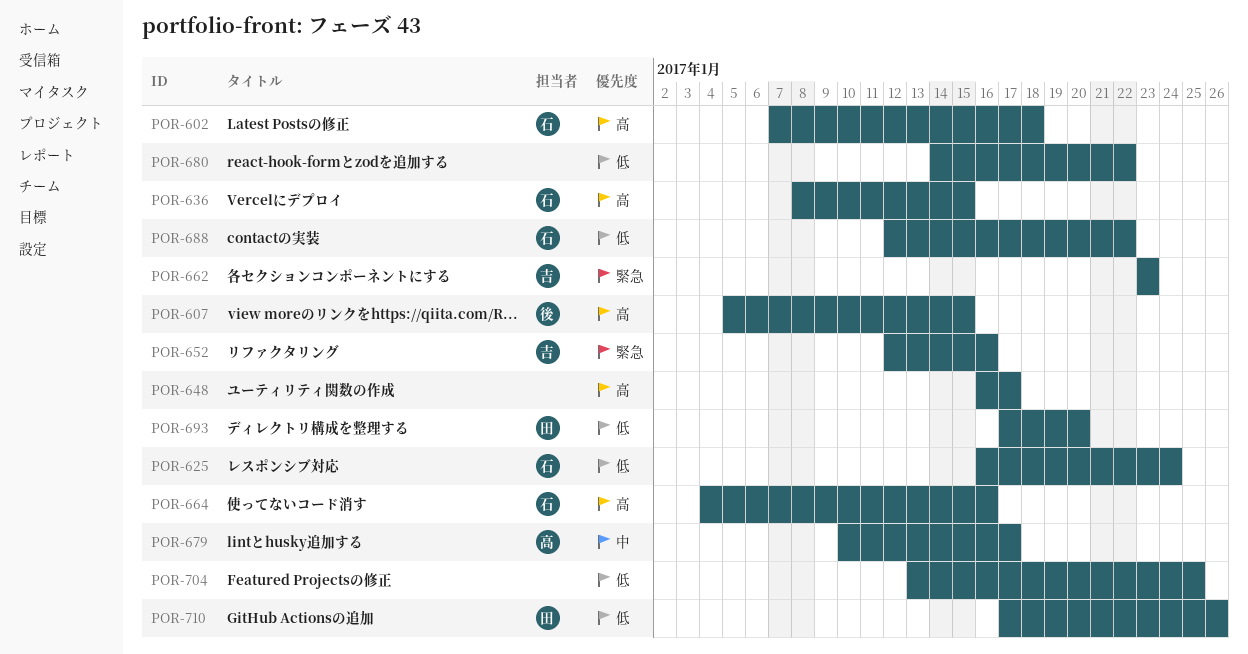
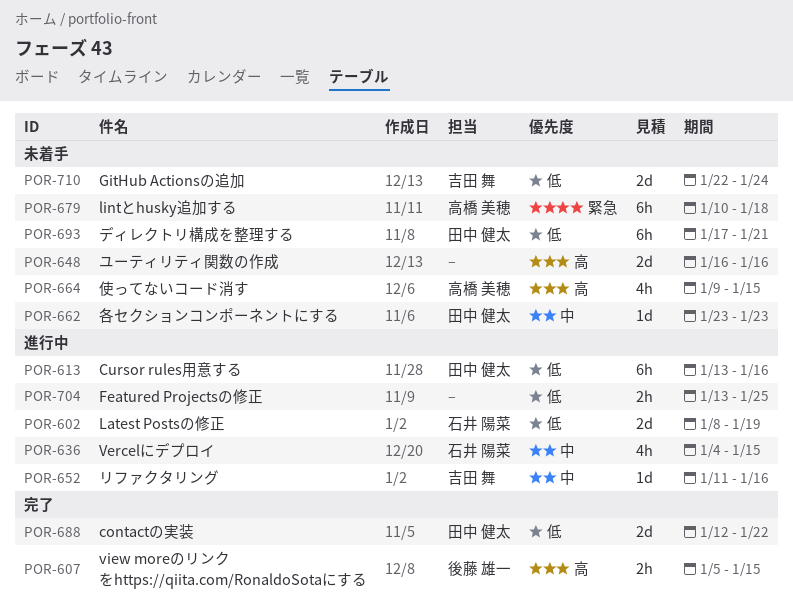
POR-602, priority: 高 -> 低
POR-602, start: Jan 7 -> Jan 8
POR-602, due: Jan 18 -> Jan 19
POR-613: none -> present
POR-625: present -> none
POR-636, priority: 高 -> 中
POR-636, start: Jan 8 -> Jan 4
POR-648, due: Jan 17 -> Jan 16
POR-652, priority: 緊急 -> 中
POR-652, start: Jan 12 -> Jan 11
POR-662, owner: 吉田 舞 -> 田中 健太
POR-662, priority: 緊急 -> 中
POR-664, owner: 石井 陽菜 -> 高橋 美穂
POR-664, start: Jan 4 -> Jan 9
POR-664, due: Jan 16 -> Jan 15
POR-679, priority: 中 -> 緊急
POR-679, due: Jan 17 -> Jan 18
POR-680: present -> none
POR-688, owner: 石井 陽菜 -> 田中 健太
POR-693, due: Jan 20 -> Jan 21
POR-710, owner: 田中 健太 -> 吉田 舞
POR-710, start: Jan 17 -> Jan 22
POR-710, due: Jan 26 -> Jan 24

